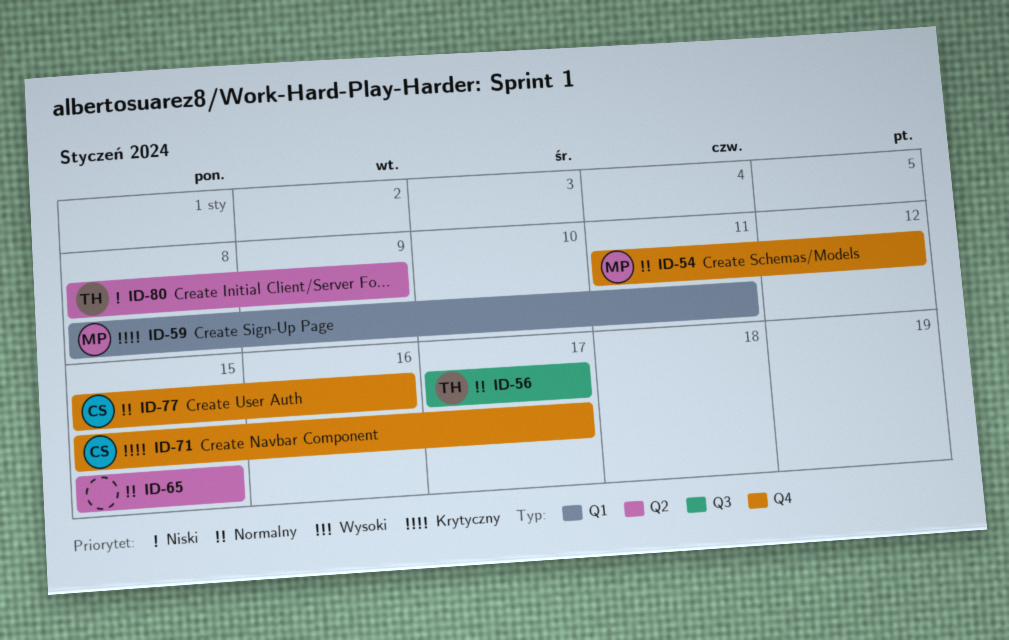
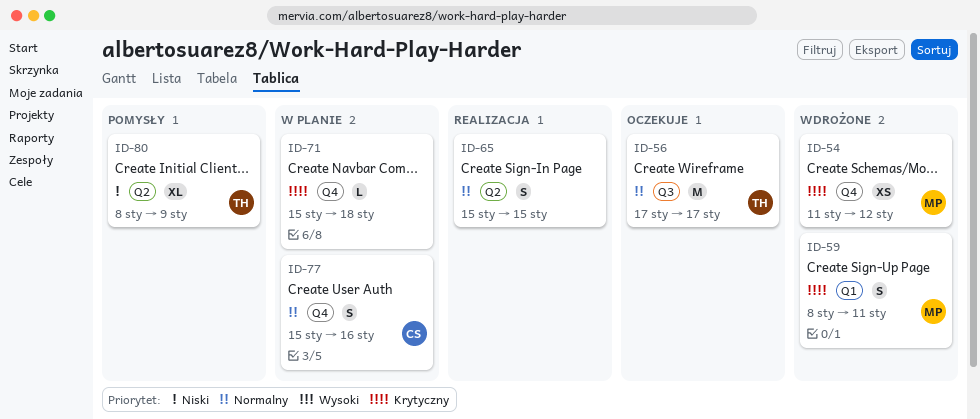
ID-54, priority: Normalny -> Krytyczny
ID-71, owner: CS -> none
ID-71, due: Jan 17 -> Jan 18

